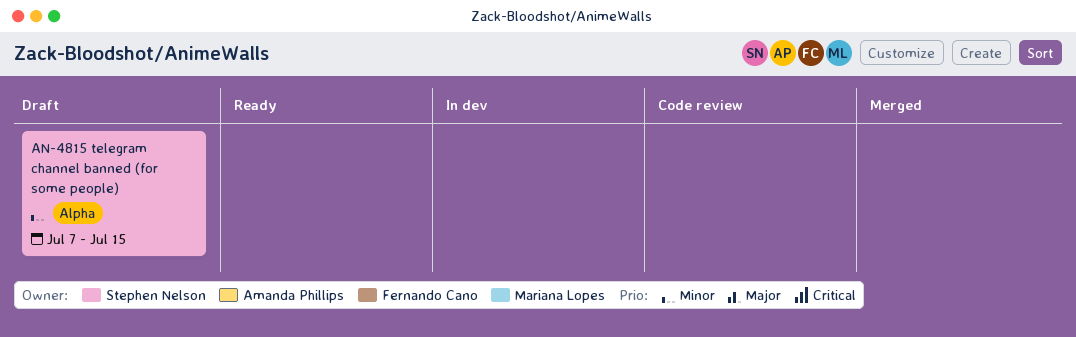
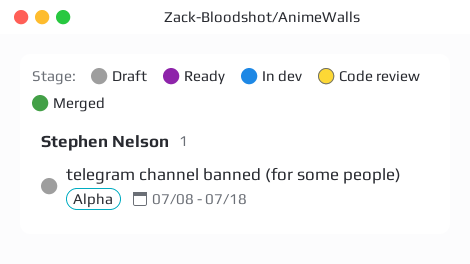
telegram channel banned (for some people), start: Jul 7 -> Jul 8
telegram channel banned (for some people), due: Jul 15 -> Jul 18

